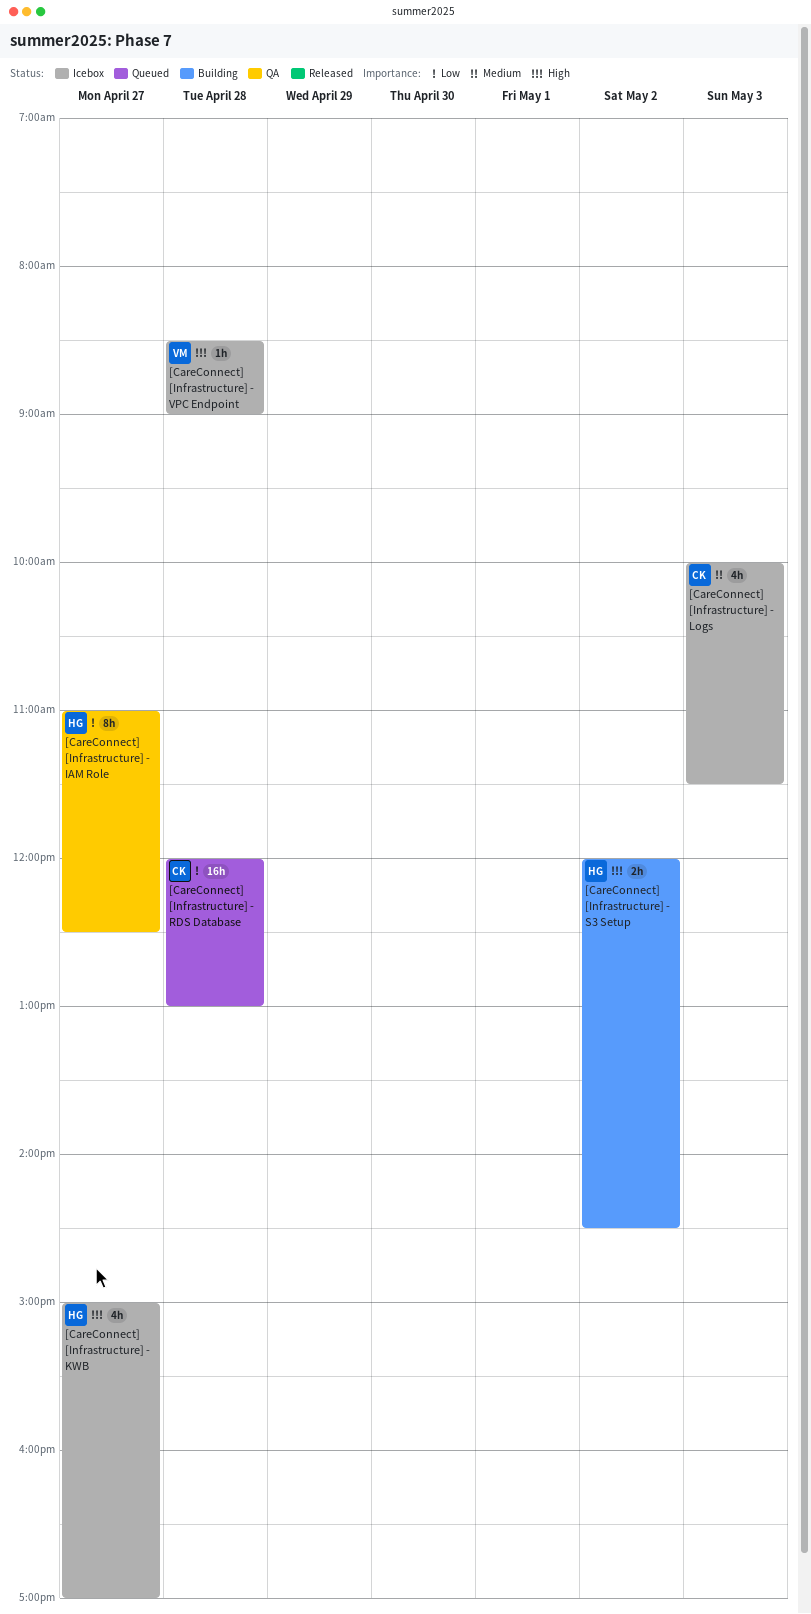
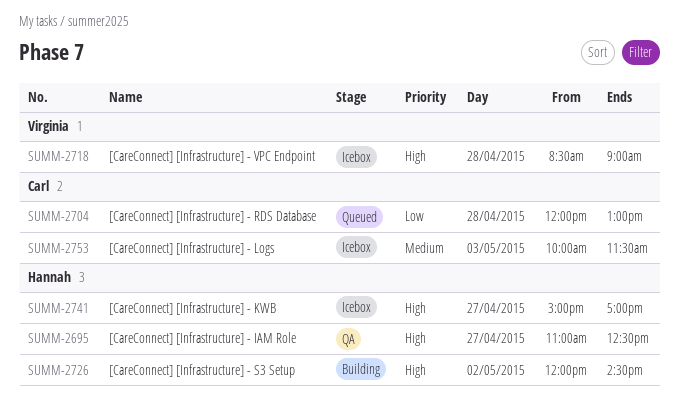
[CareConnect] [Infrastructure] - IAM Role, priority: Low -> High

